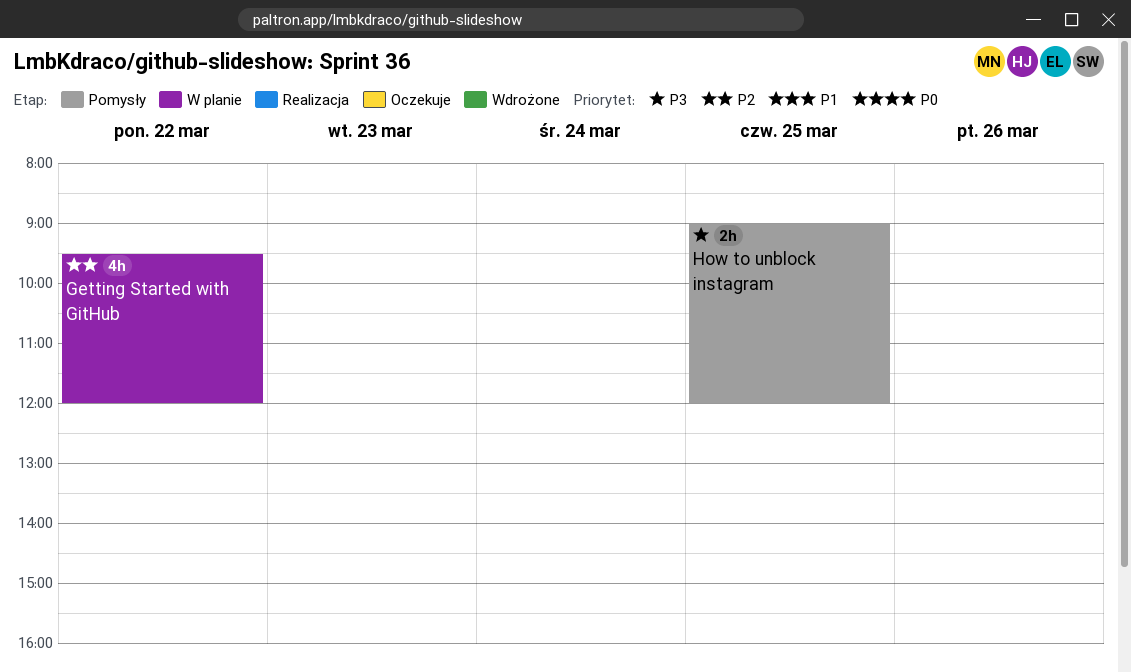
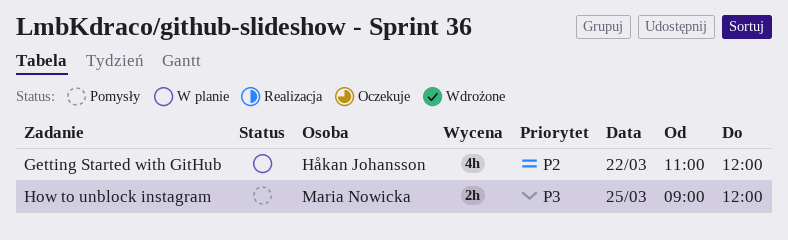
Getting Started with GitHub, begins: 09:30 -> 11:00

